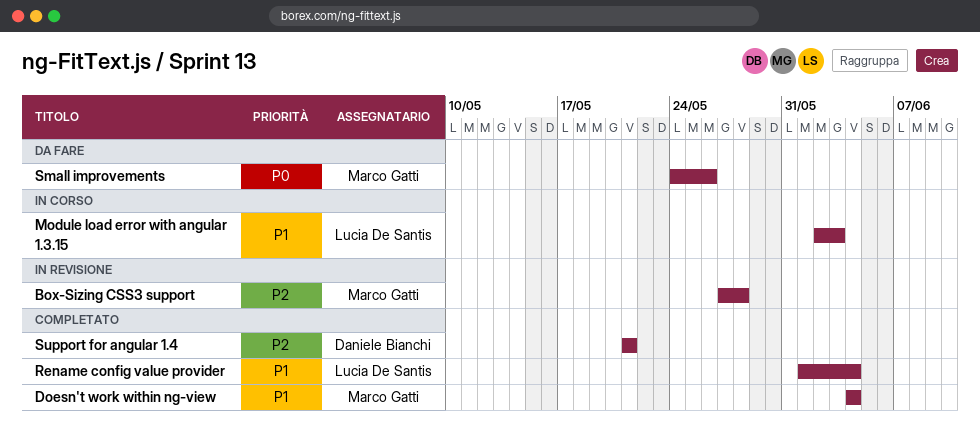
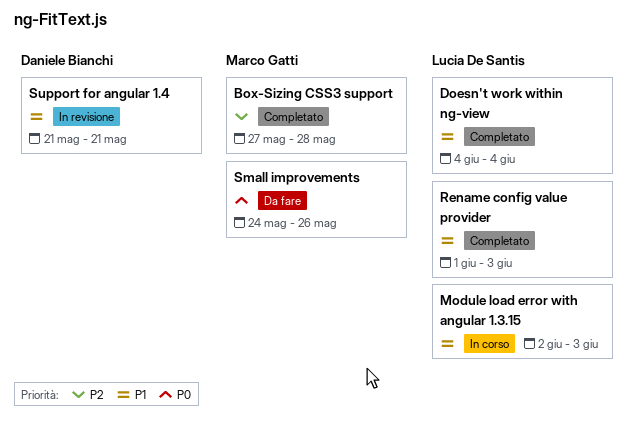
Box-Sizing CSS3 support, status: In revisione -> Completato
Doesn't work within ng-view, owner: Marco Gatti -> Lucia De Santis
Rename config value provider, due: Jun 4 -> Jun 3
Support for angular 1.4, status: Completato -> In revisione
Support for angular 1.4, priority: P2 -> P1

